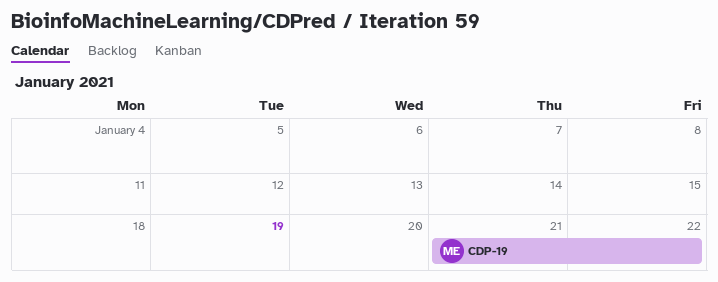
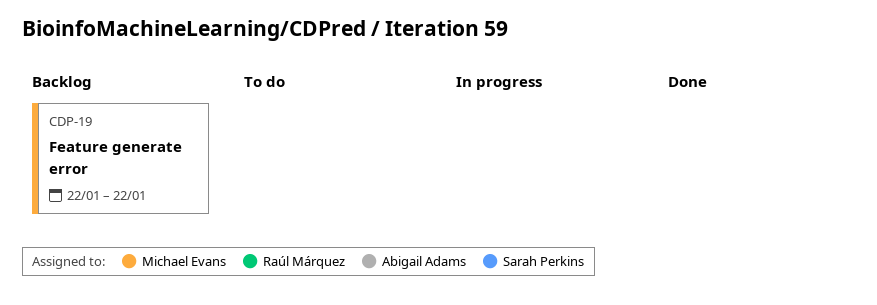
CDP-19, start: Jan 21 -> Jan 22

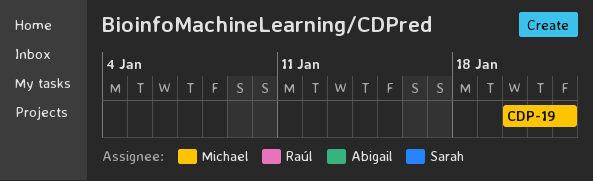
CDP-19, start: Jan 22 -> Jan 20

